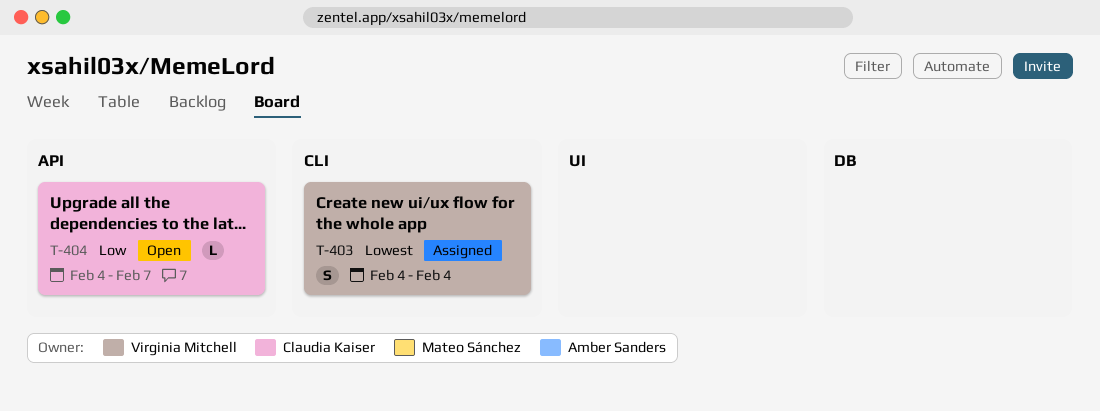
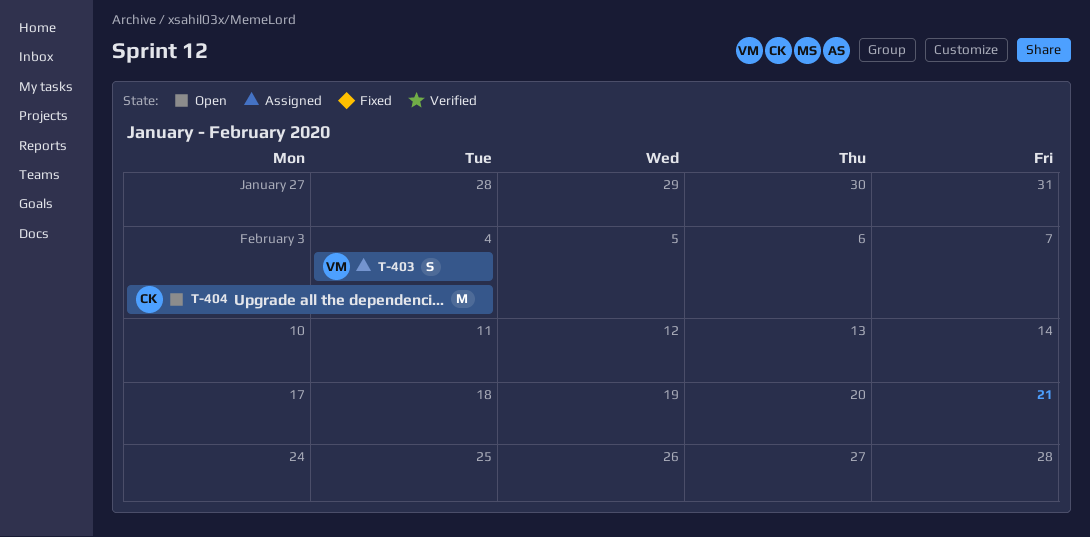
T-404, estimate: L -> M
T-404, start: Feb 4 -> Feb 3
T-404, due: Feb 7 -> Feb 4

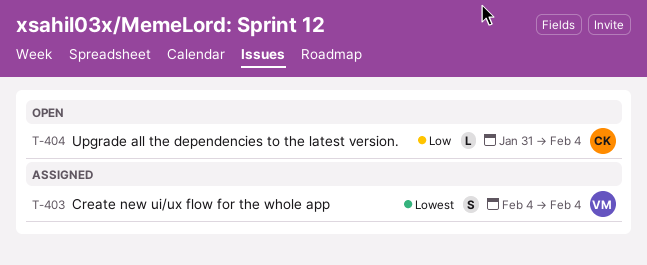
T-404, estimate: M -> L
T-404, start: Feb 3 -> Jan 31

